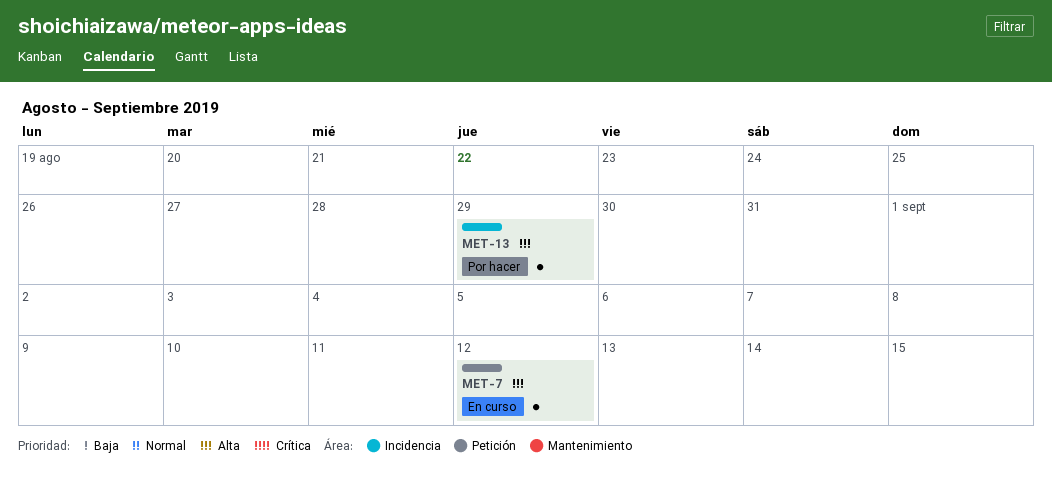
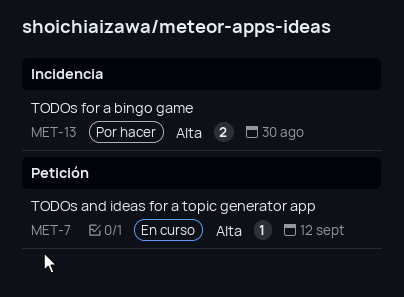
MET-13, estimate: 1 -> 2
MET-13, due: Aug 29 -> Aug 30

